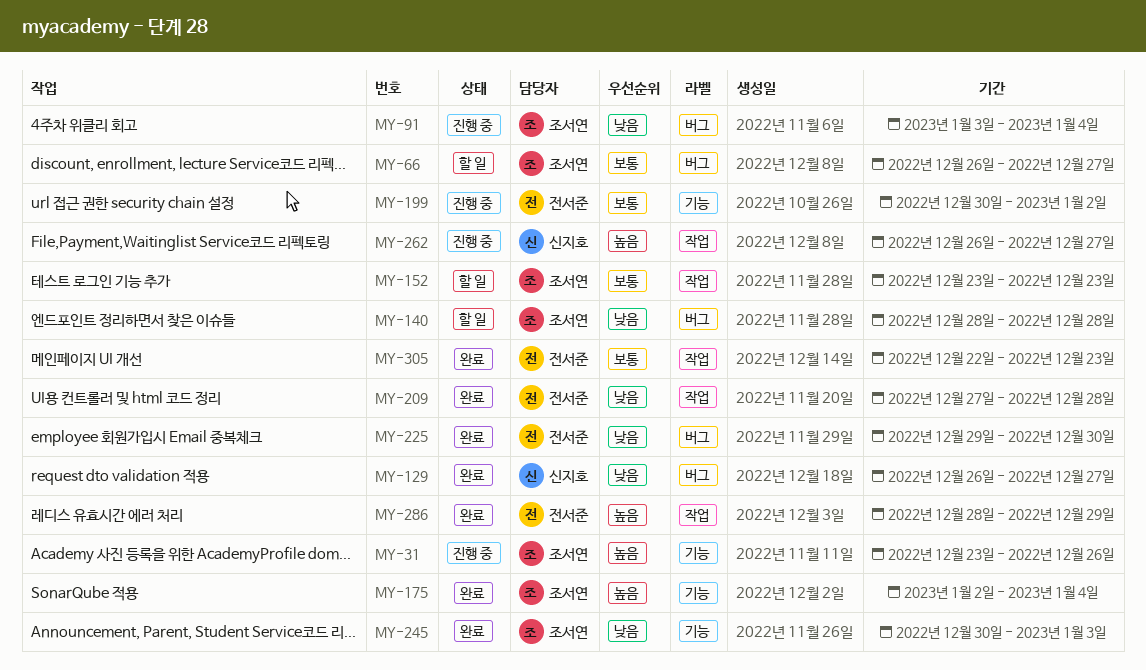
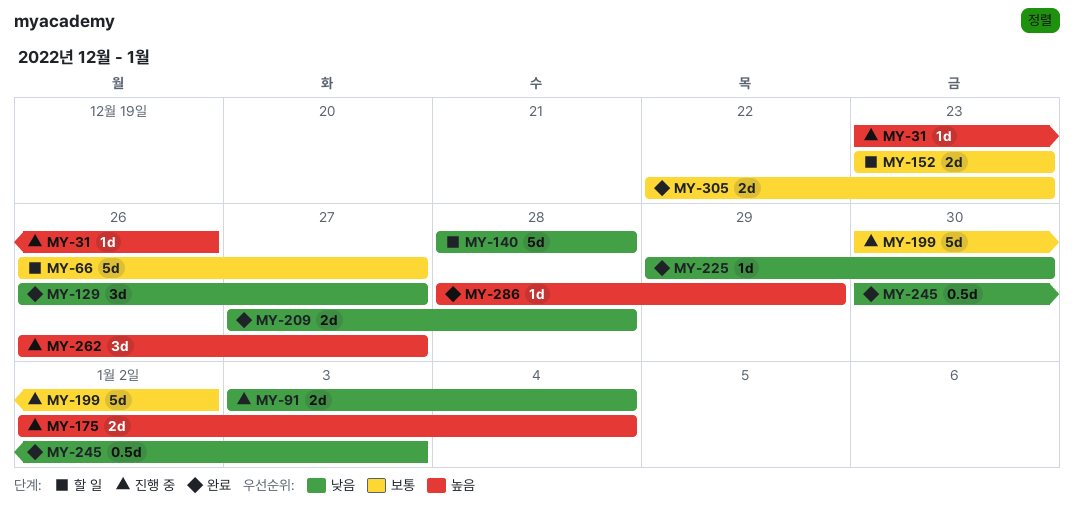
MY-175, status: 완료 -> 진행 중

